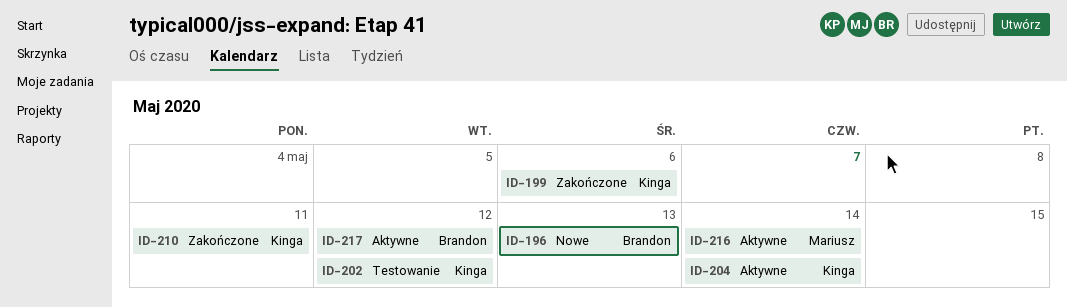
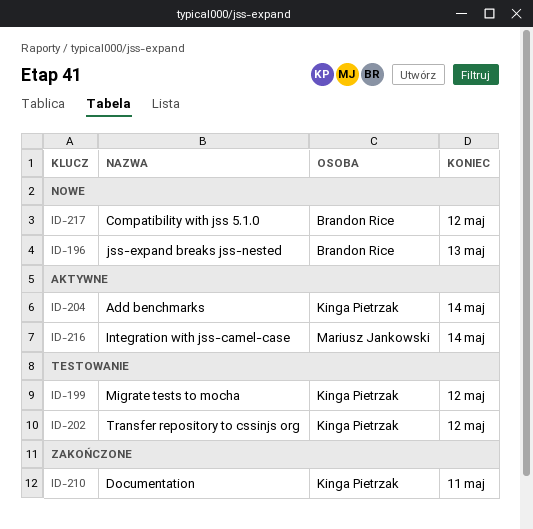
ID-199, status: Zakończone -> Testowanie
ID-199, due: May 6 -> May 12
ID-217, status: Aktywne -> Nowe

